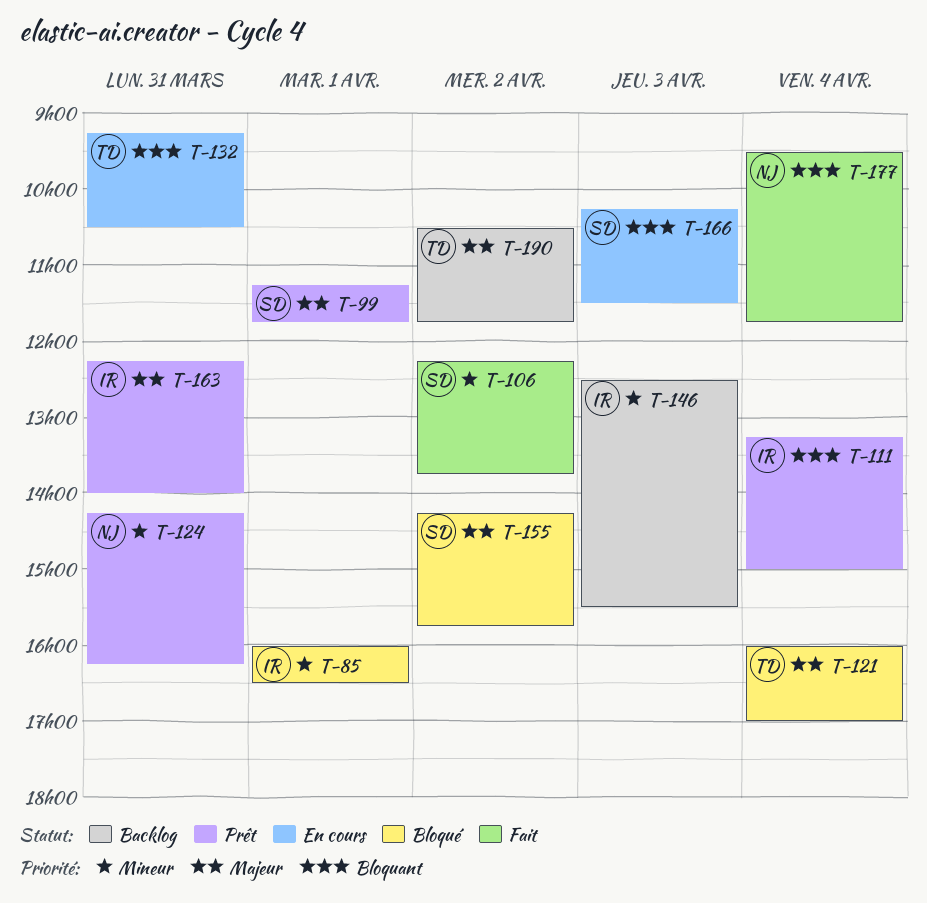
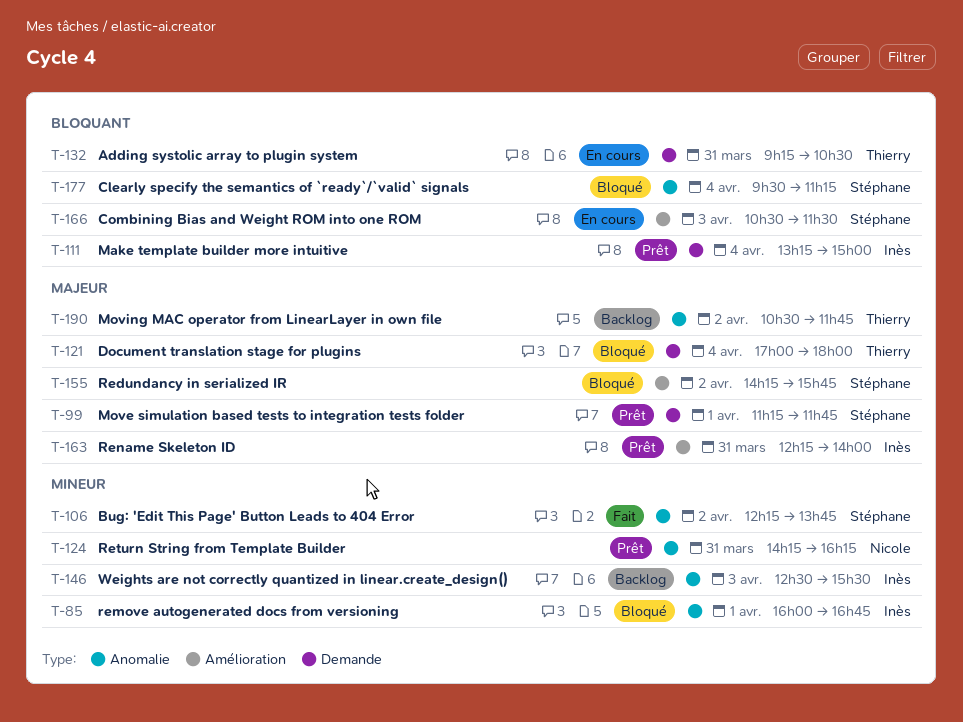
T-85, ends: 16:30 -> 16:45
T-121, begins: 16:00 -> 17:00
T-121, ends: 17:00 -> 18:00
T-166, begins: 10:15 -> 10:30
T-177, status: Fait -> Bloqué
T-177, owner: Nicole -> Stéphane
T-177, ends: 11:45 -> 11:15

